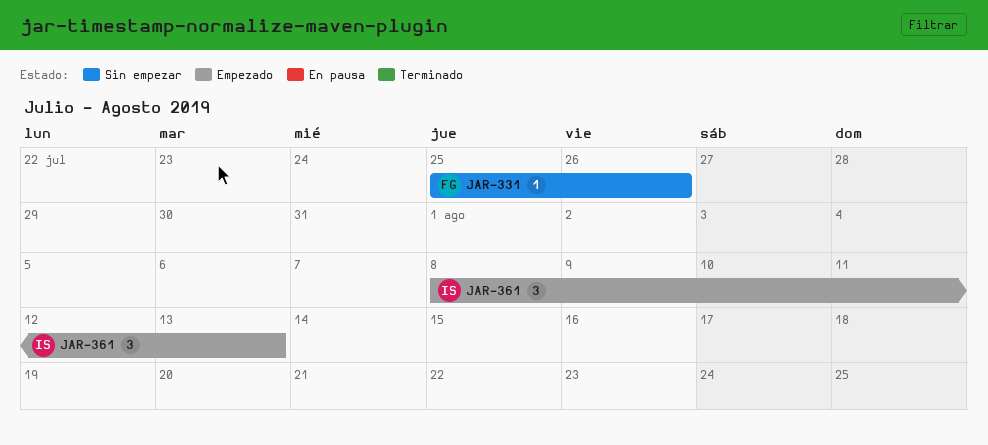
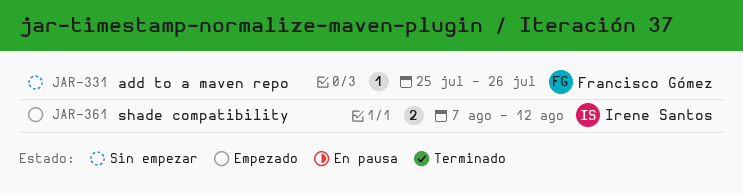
JAR-361, estimate: 3 -> 2
JAR-361, start: Aug 8 -> Aug 7
JAR-361, due: Aug 13 -> Aug 12

